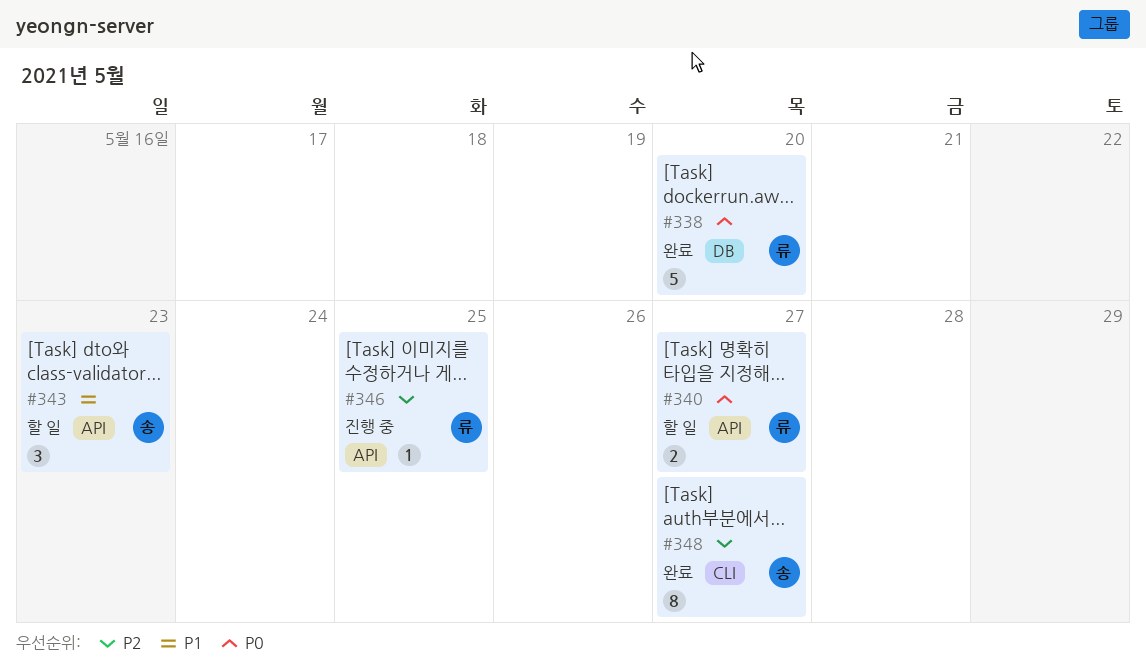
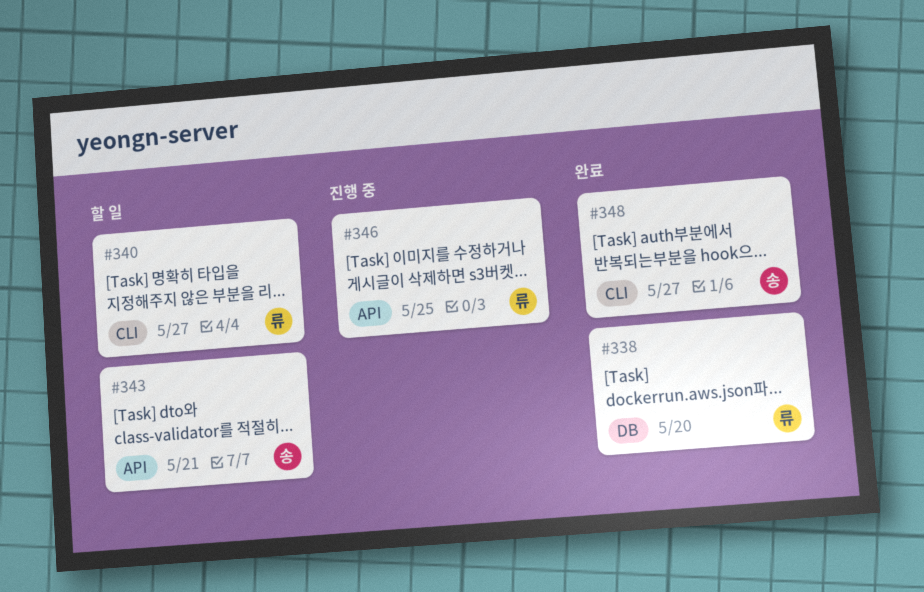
#340, label: API -> CLI
#343, due: May 23 -> May 21

